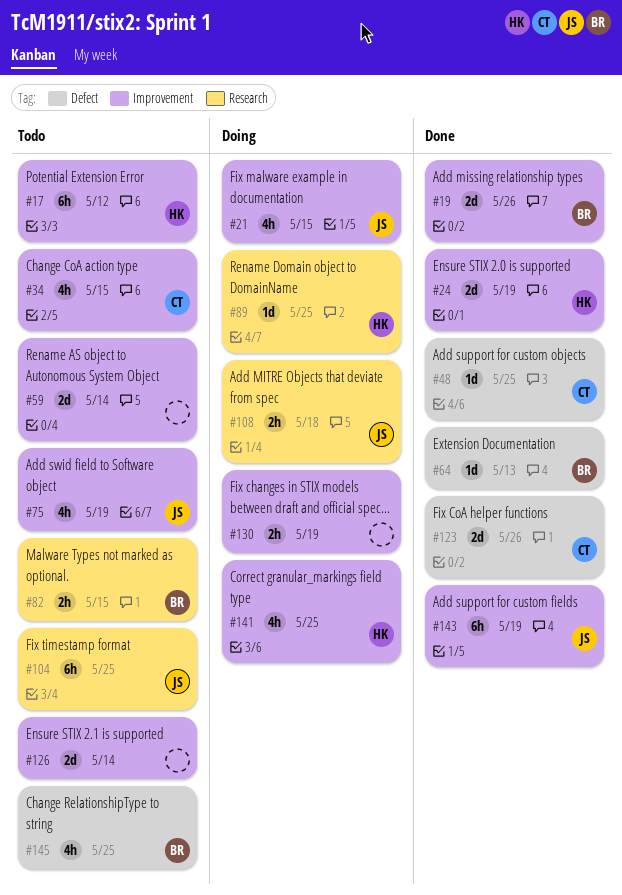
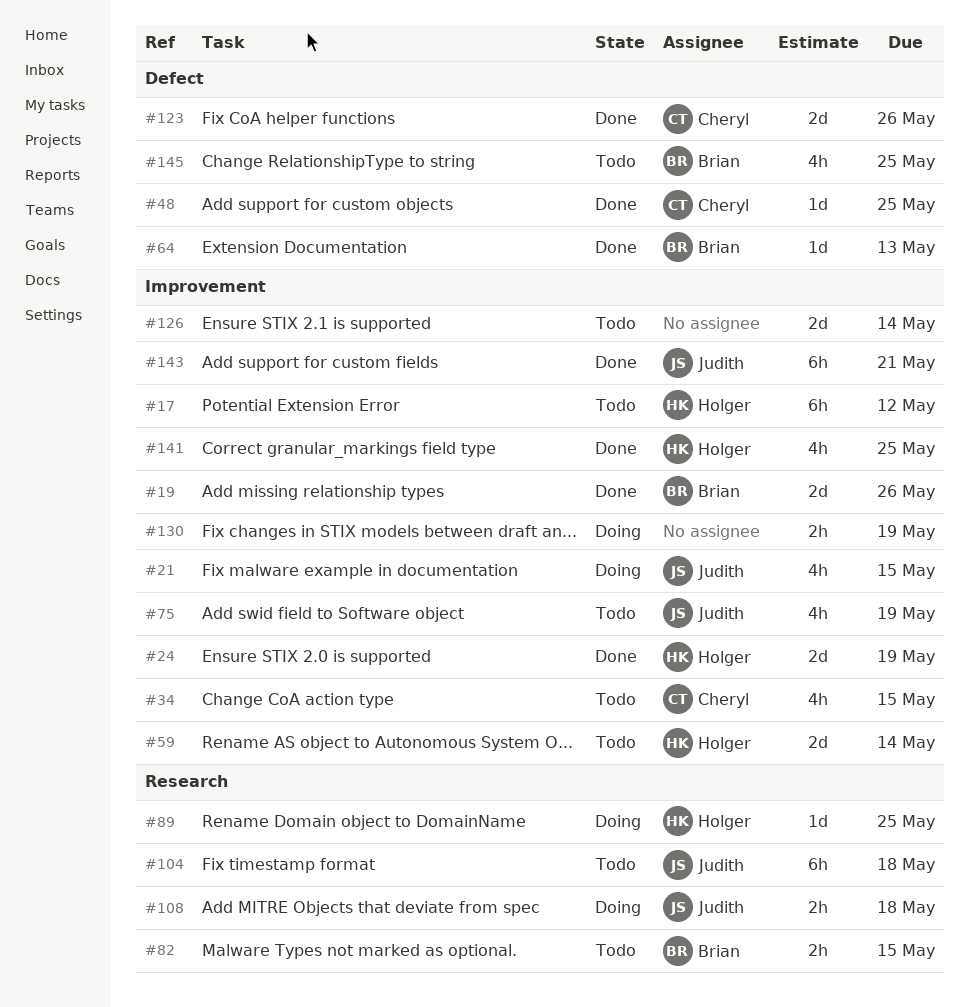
#59, owner: none -> Holger
#104, due: May 25 -> May 18
#141, status: Doing -> Done
#143, due: May 19 -> May 21

